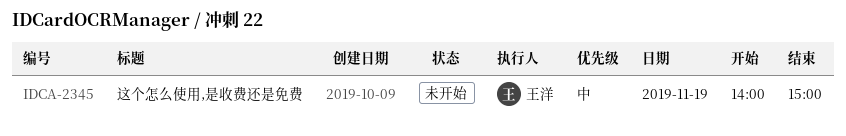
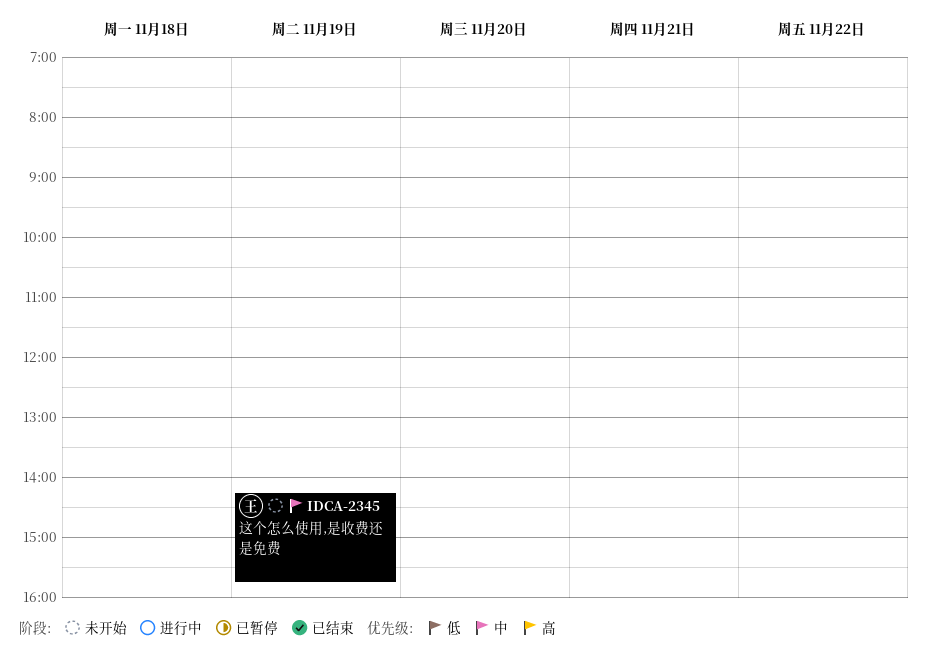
IDCA-2345, begins: 14:00 -> 14:15
IDCA-2345, ends: 15:00 -> 15:45

